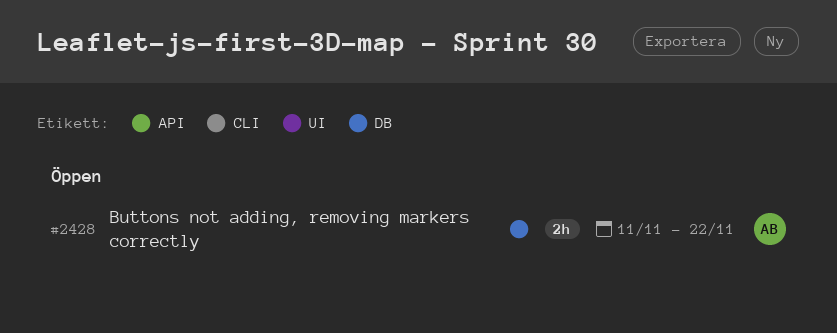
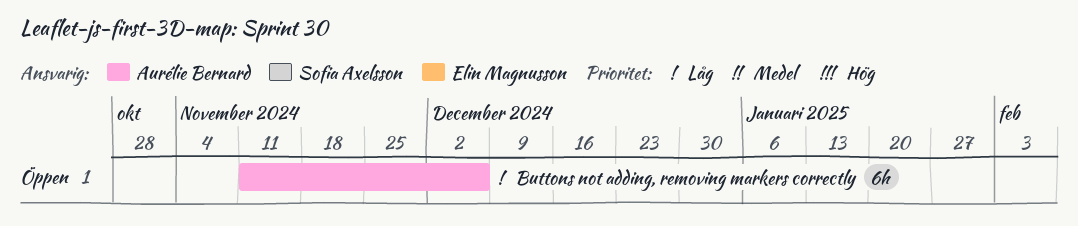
Buttons not adding, removing markers correctly, estimate: 2h -> 6h
Buttons not adding, removing markers correctly, due: Nov 22 -> Dec 6

